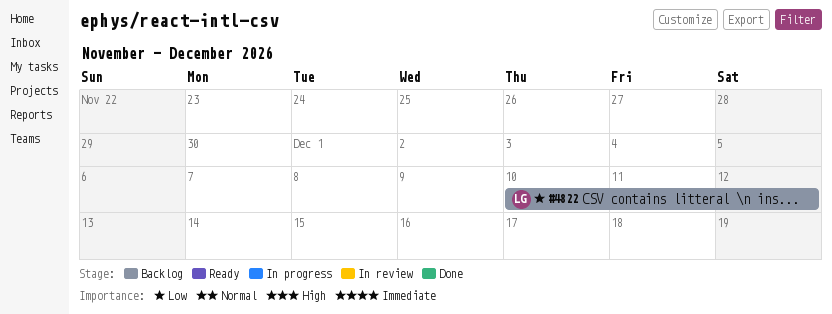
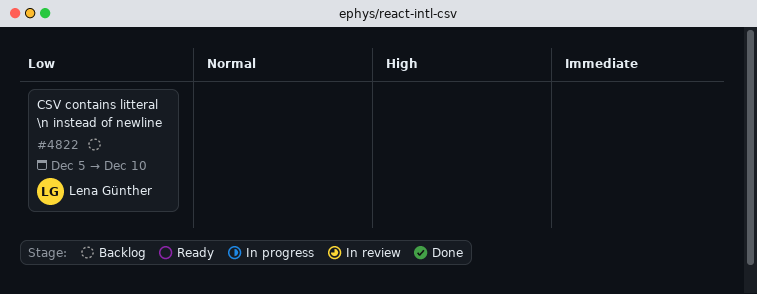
#4822, start: Dec 10 -> Dec 5
#4822, due: Dec 12 -> Dec 10

